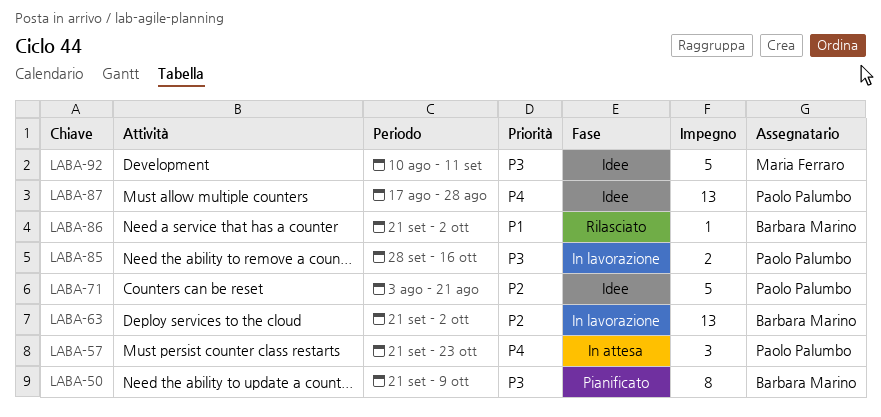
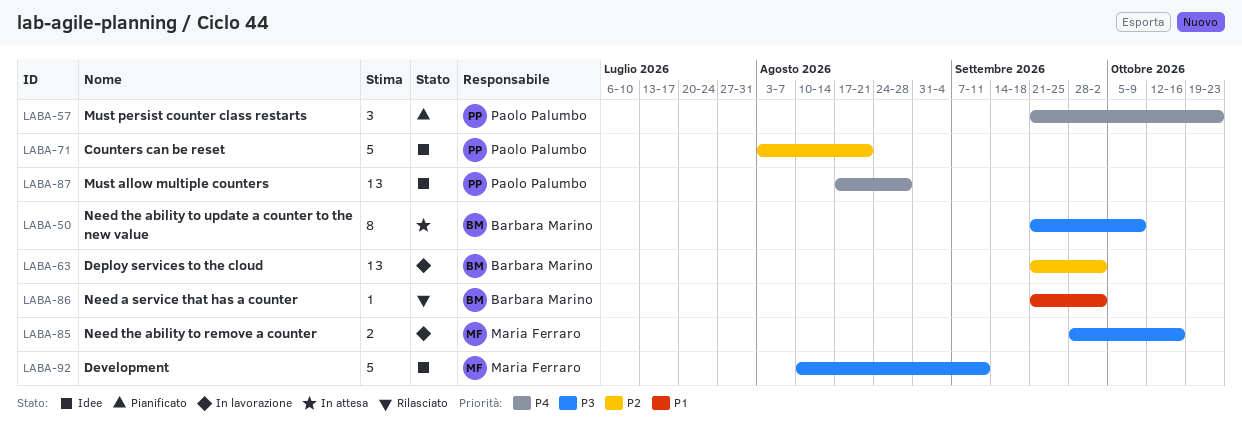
LABA-50, status: Pianificato -> In attesa
LABA-57, status: In attesa -> Pianificato
LABA-85, owner: Paolo Palumbo -> Maria Ferraro

